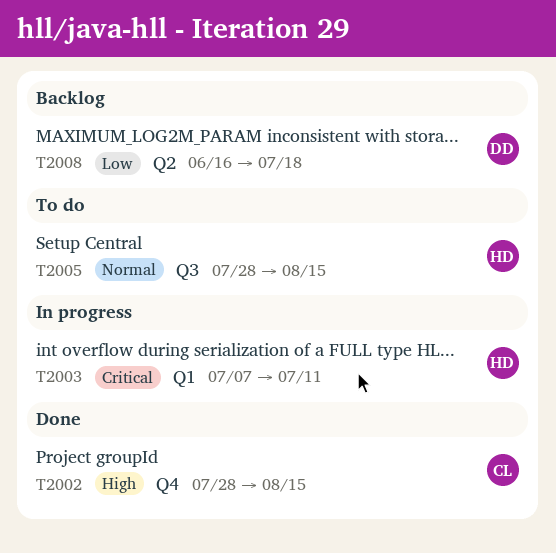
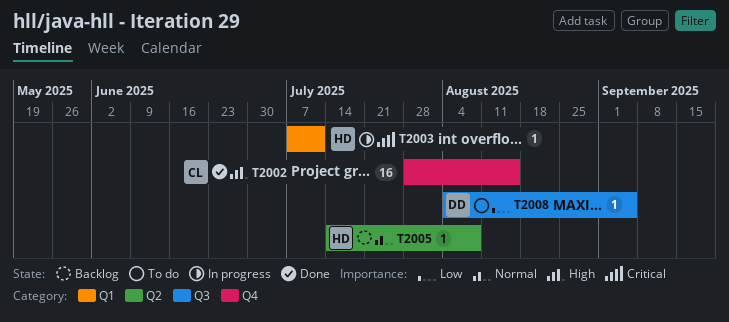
T2005, status: To do -> Backlog
T2005, label: Q3 -> Q2
T2005, start: Jul 28 -> Jul 14
T2005, due: Aug 15 -> Aug 8
T2008, status: Backlog -> To do
T2008, label: Q2 -> Q3
T2008, start: Jun 16 -> Aug 4
T2008, due: Jul 18 -> Sep 5

